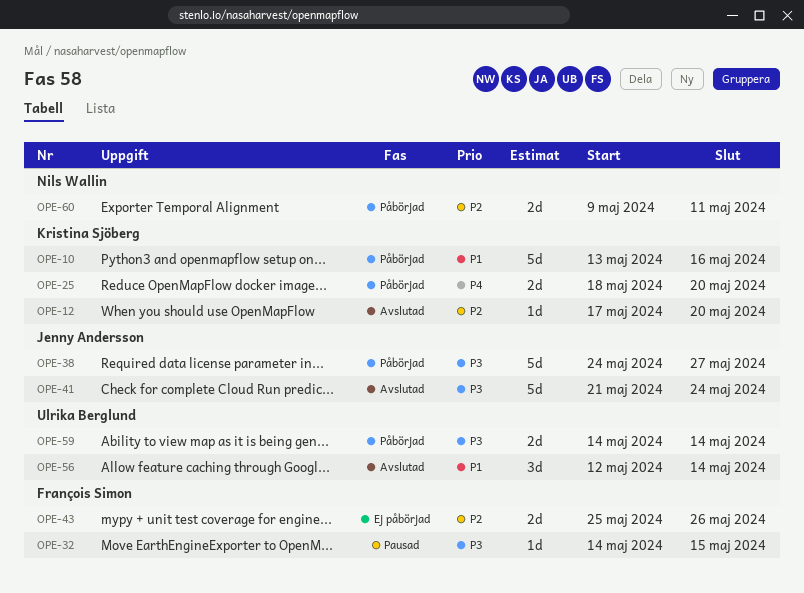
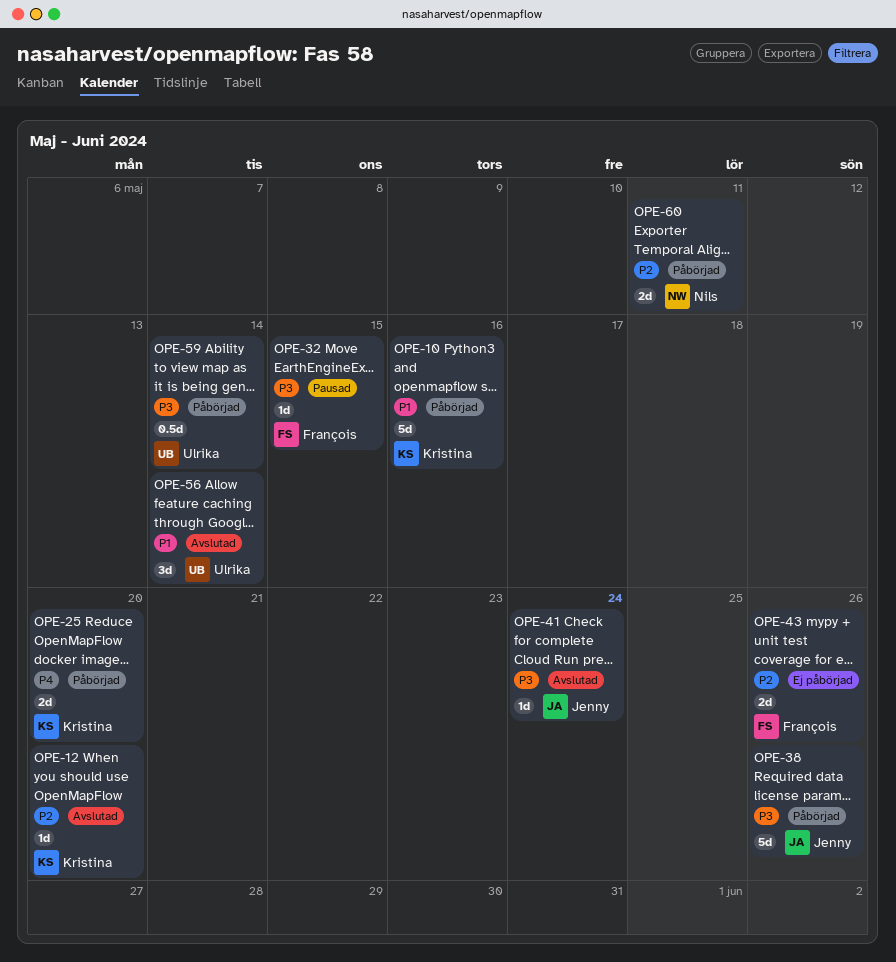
OPE-38, due: May 27 -> May 26
OPE-41, estimate: 5d -> 1d
OPE-59, estimate: 2d -> 0.5d

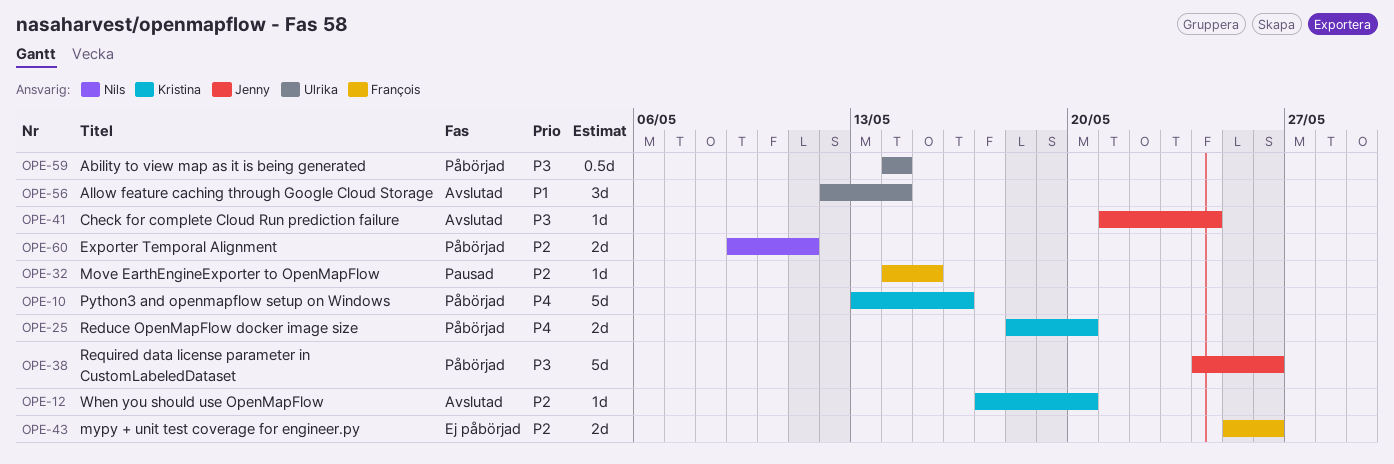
OPE-10, priority: P1 -> P4
OPE-32, priority: P3 -> P2

